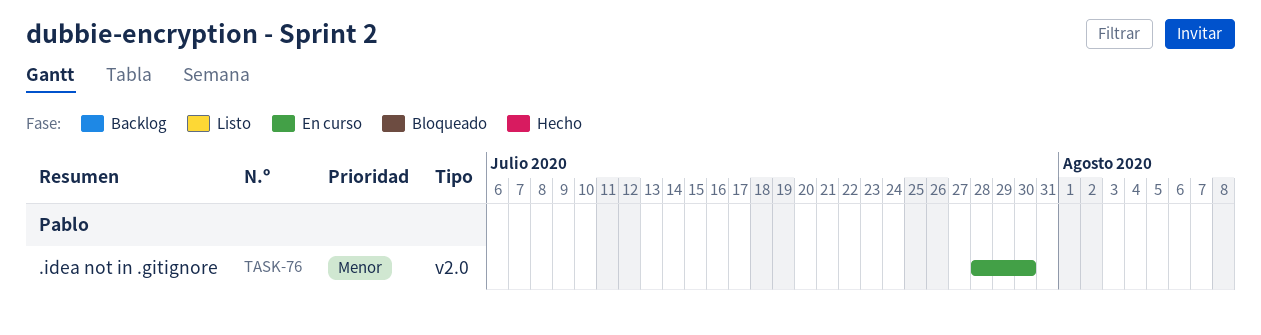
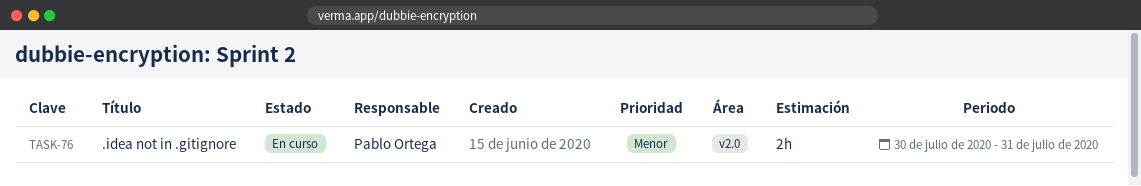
TASK-76, start: Jul 28 -> Jul 30
TASK-76, due: Jul 30 -> Jul 31

